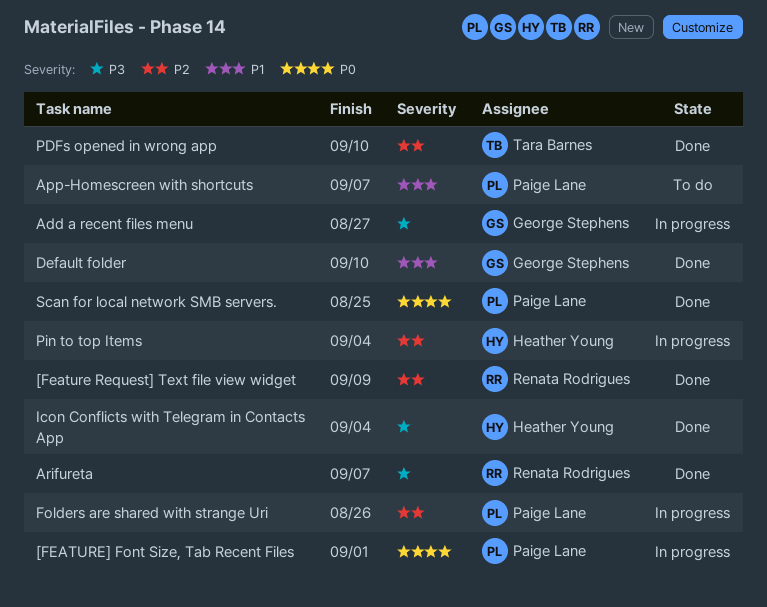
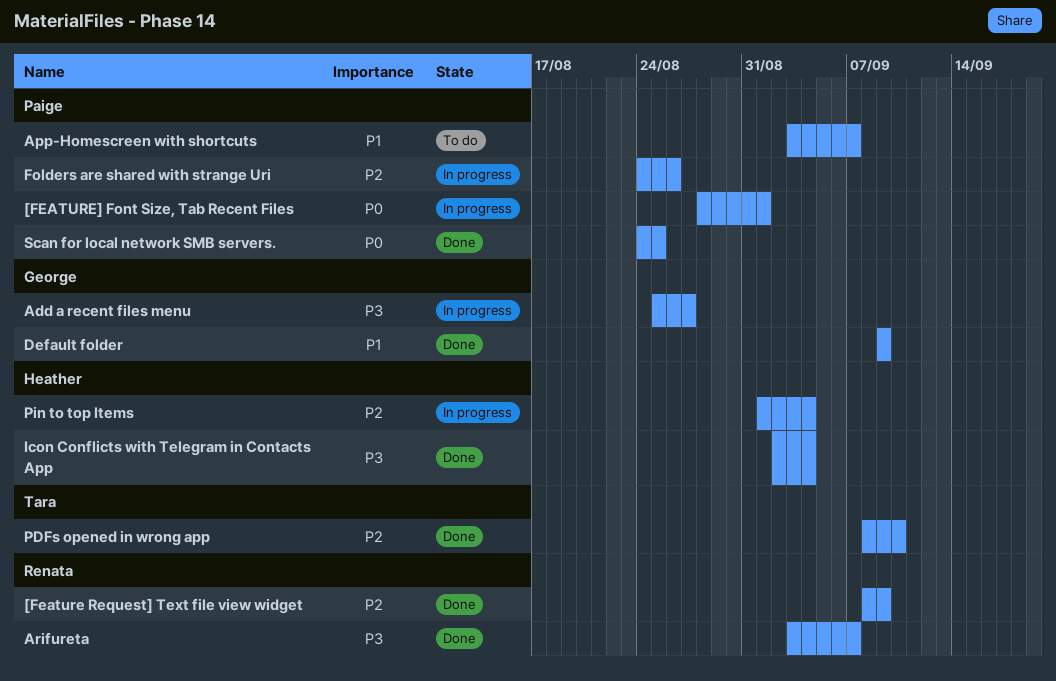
Default folder, due: Sep 10 -> Sep 9

